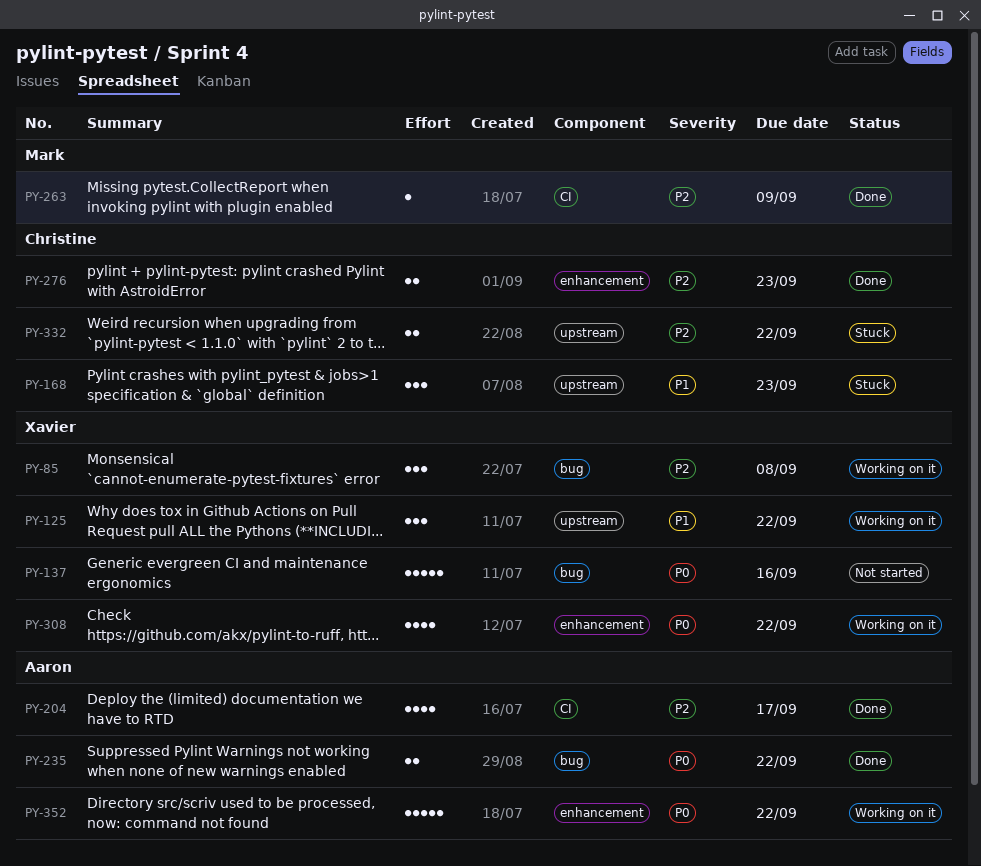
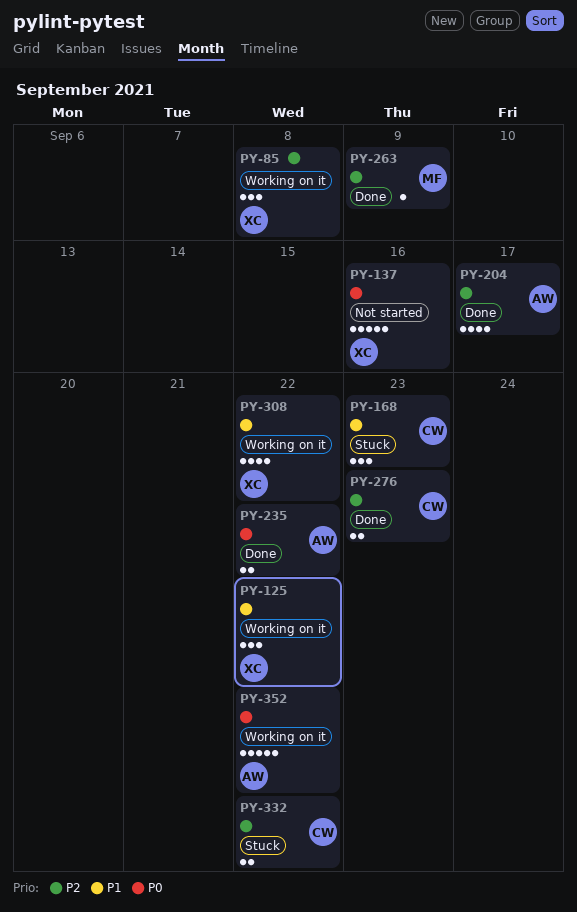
PY-308, priority: P0 -> P1

